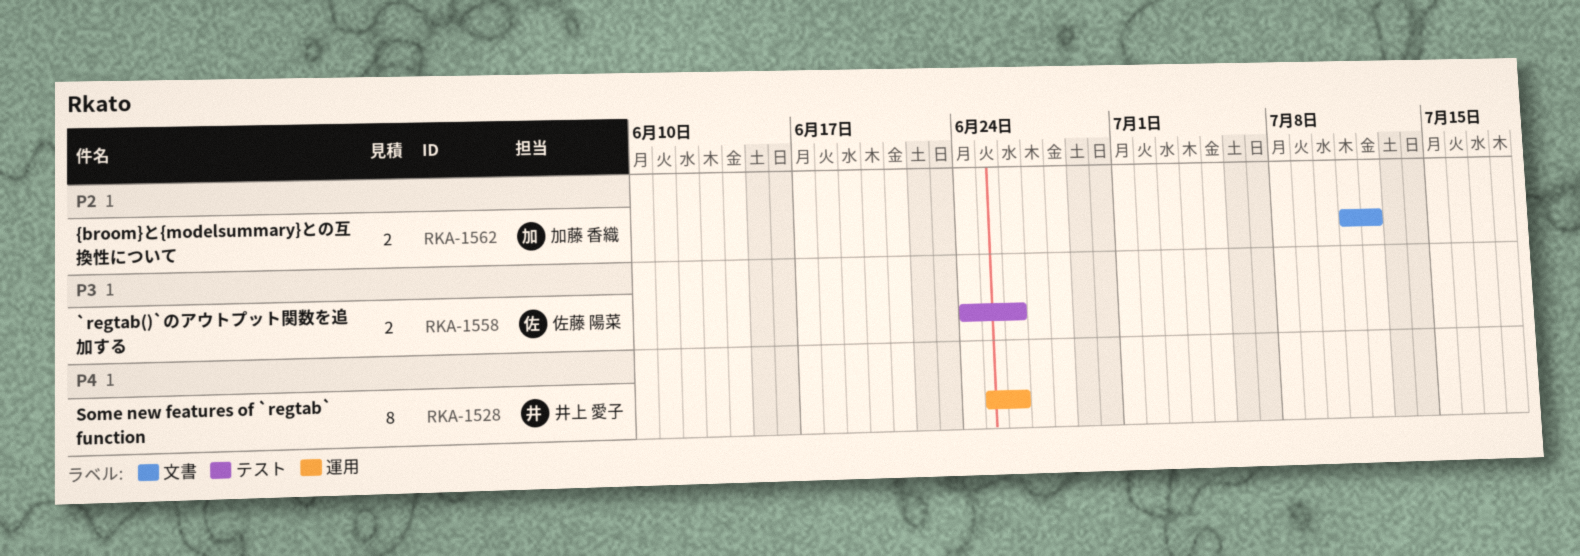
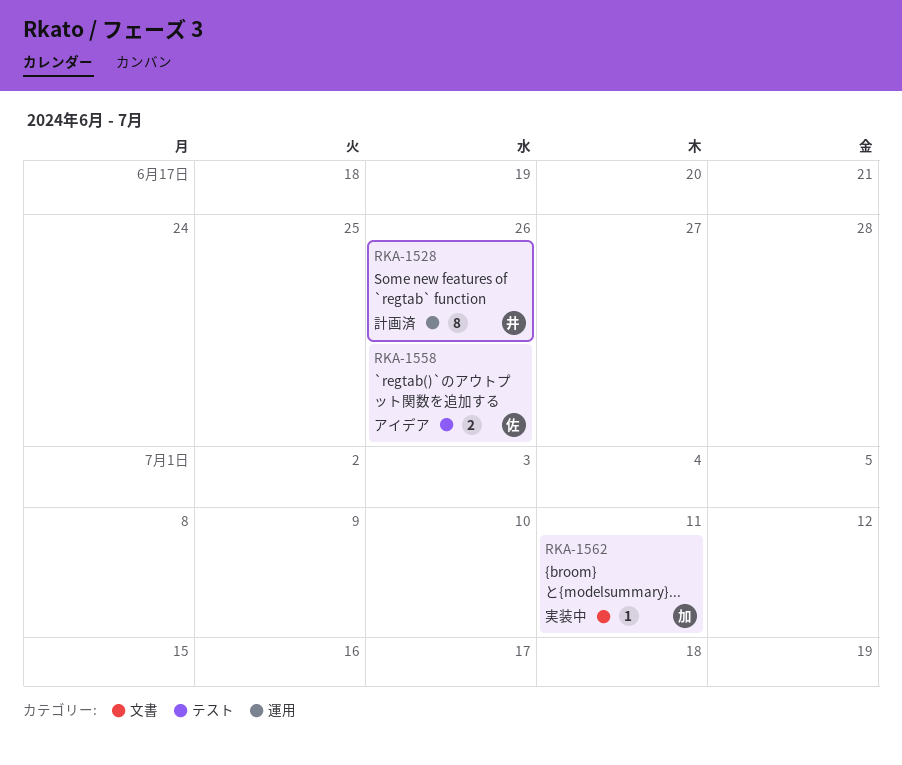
RKA-1562, estimate: 2 -> 1
RKA-1562, due: Jul 12 -> Jul 11

